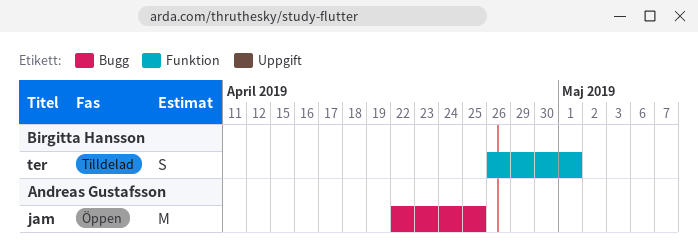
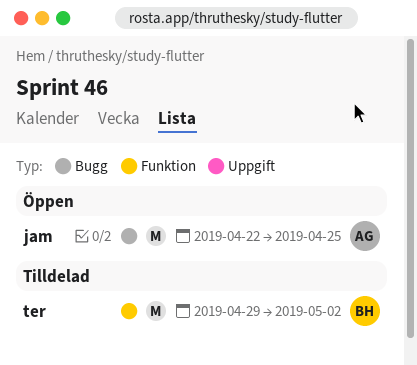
ter, estimate: S -> M
ter, start: Apr 26 -> Apr 29
ter, due: May 1 -> May 2

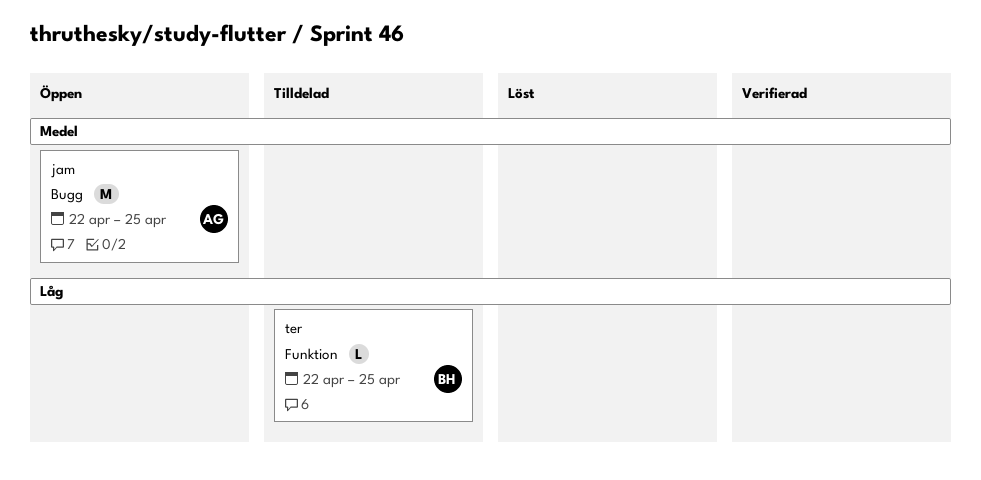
ter, estimate: M -> L
ter, start: Apr 29 -> Apr 22
ter, due: May 2 -> Apr 25

